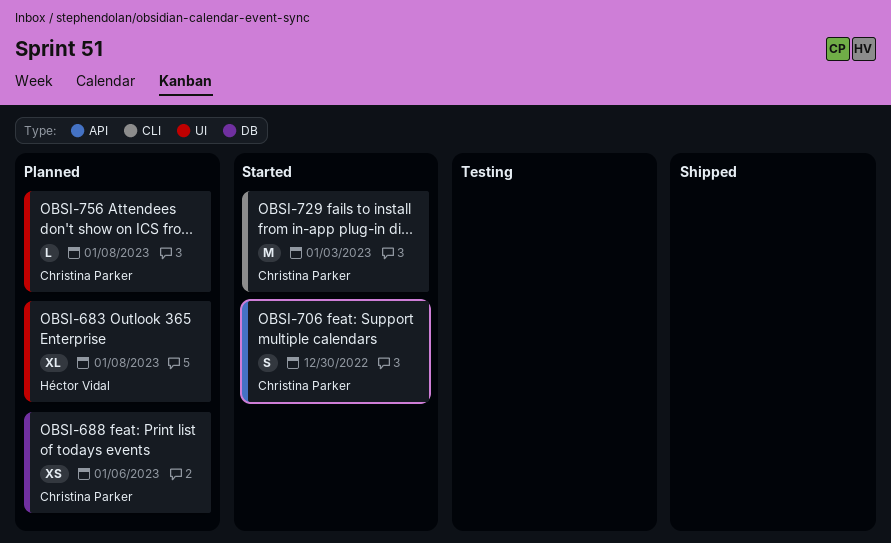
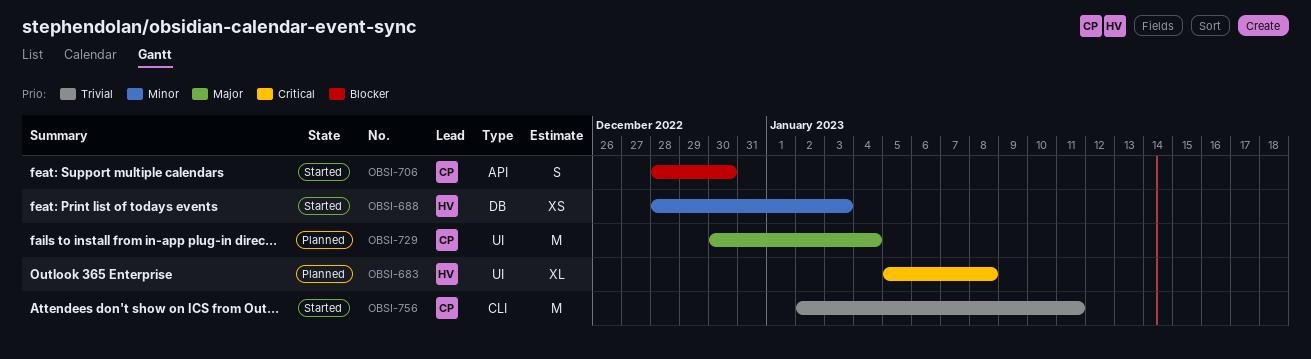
OBSI-688, status: Planned -> Started
OBSI-688, owner: Christina Parker -> Héctor Vidal
OBSI-688, due: Jan 6 -> Jan 3
OBSI-729, status: Started -> Planned
OBSI-729, label: CLI -> UI
OBSI-729, due: Jan 3 -> Jan 4
OBSI-756, status: Planned -> Started
OBSI-756, label: UI -> CLI
OBSI-756, estimate: L -> M
OBSI-756, due: Jan 8 -> Jan 11

